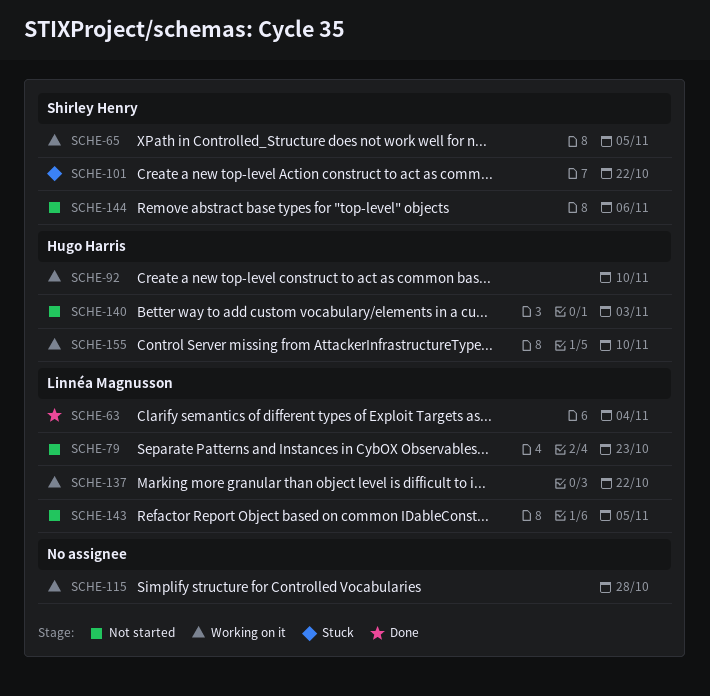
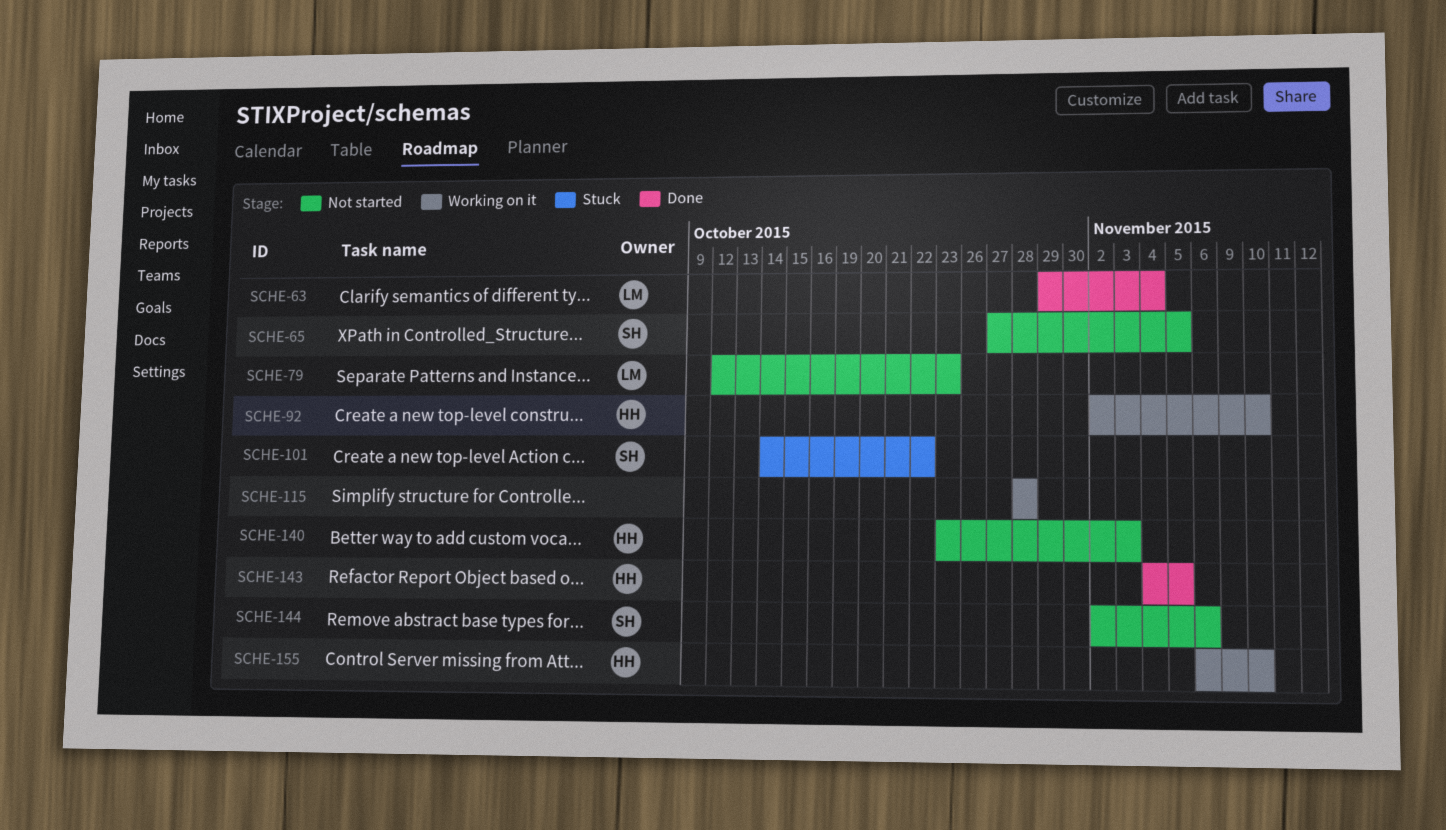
SCHE-65, status: Working on it -> Not started
SCHE-137: present -> none
SCHE-143, status: Not started -> Done
SCHE-143, owner: Linnéa Magnusson -> Hugo Harris

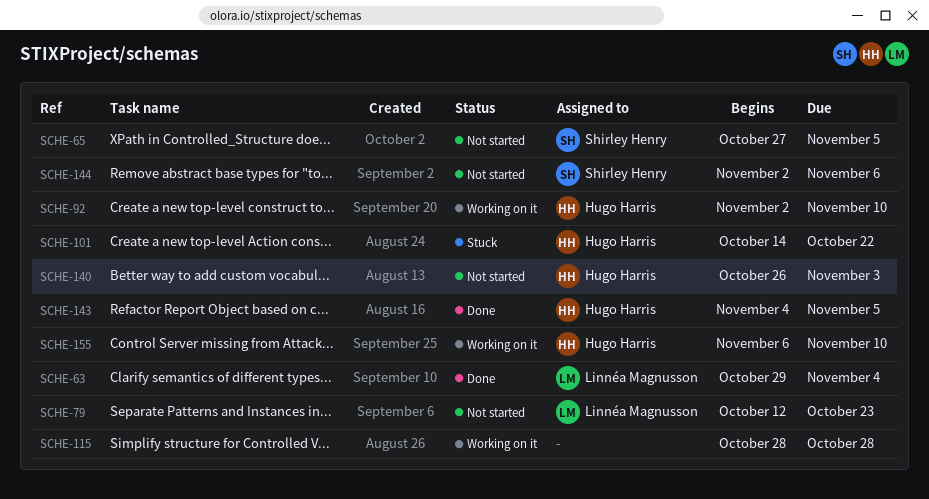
SCHE-101, owner: Shirley Henry -> Hugo Harris
SCHE-140, start: Oct 23 -> Oct 26

